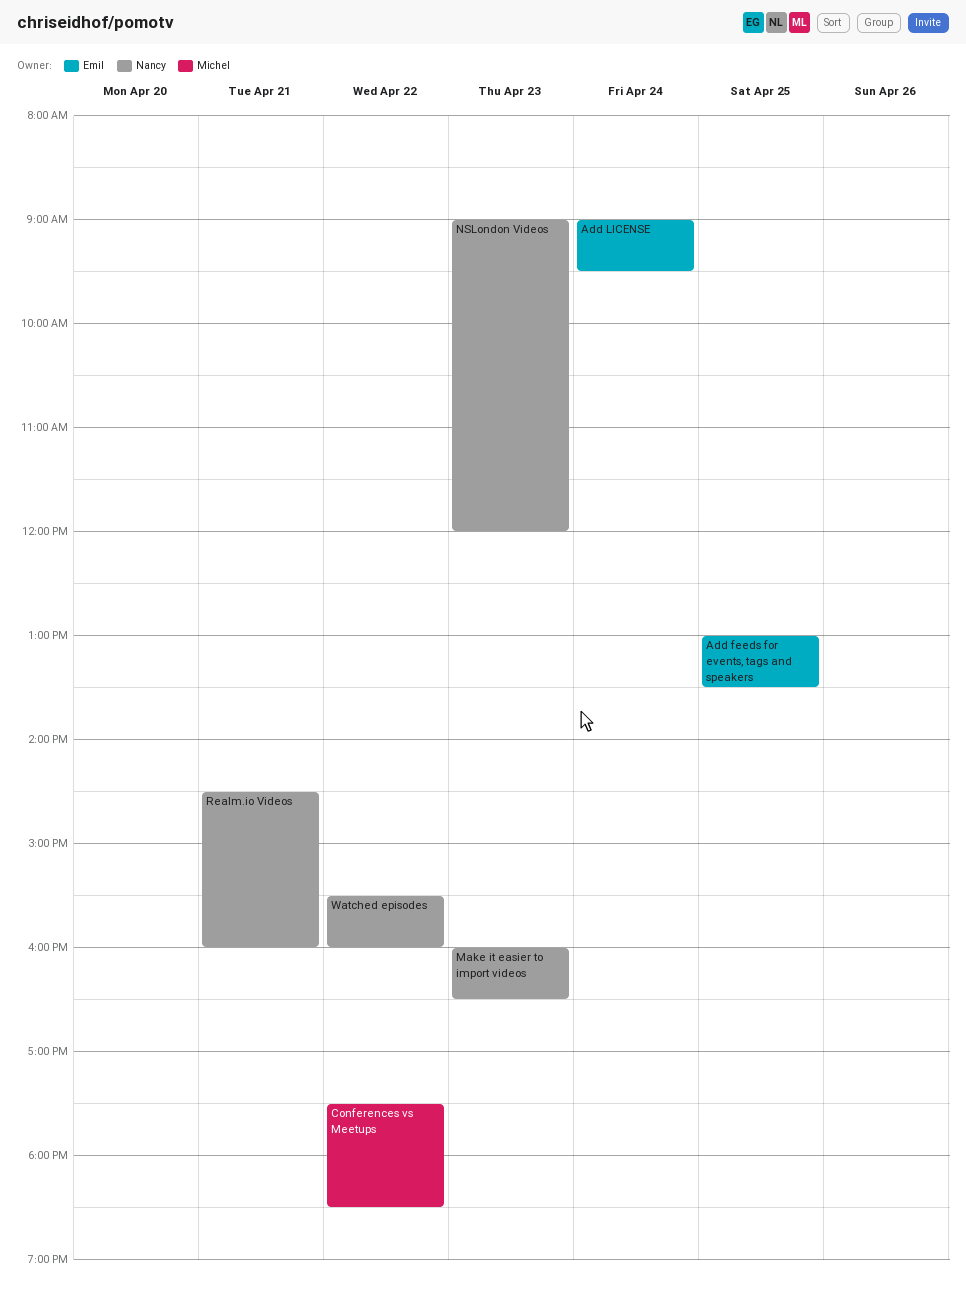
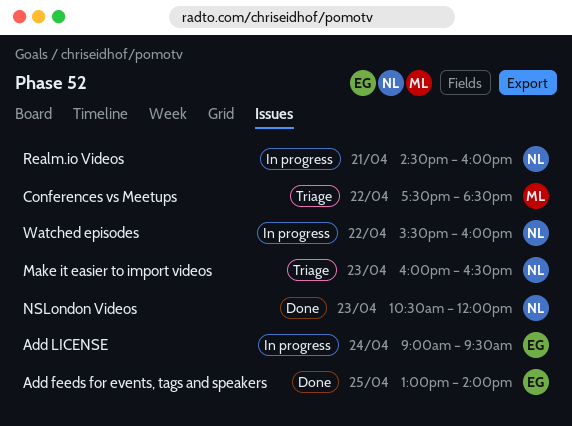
Add feeds for events, tags and speakers, ends: 13:30 -> 14:00
NSLondon Videos, begins: 09:00 -> 10:30

